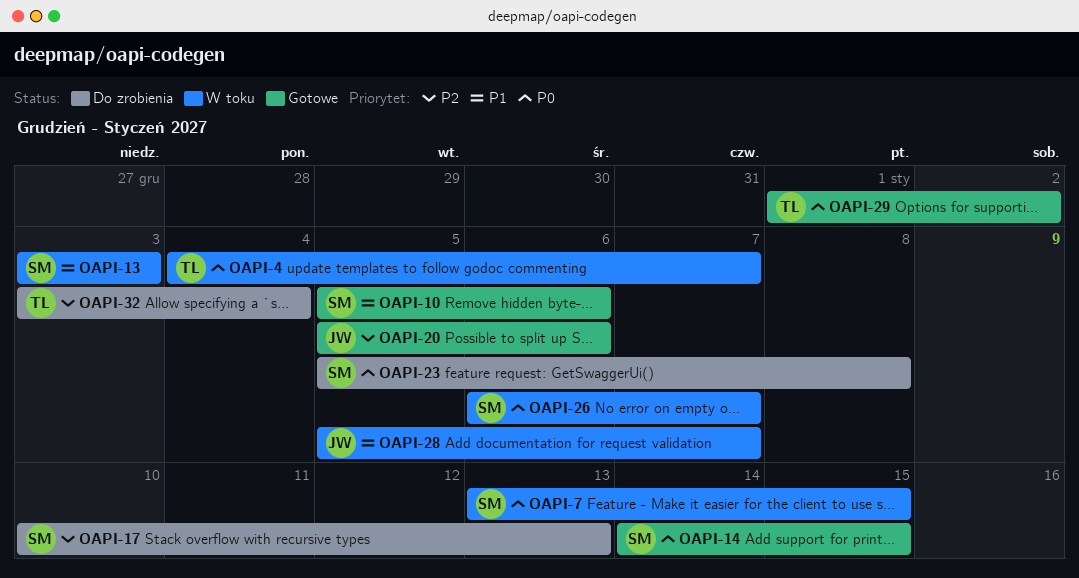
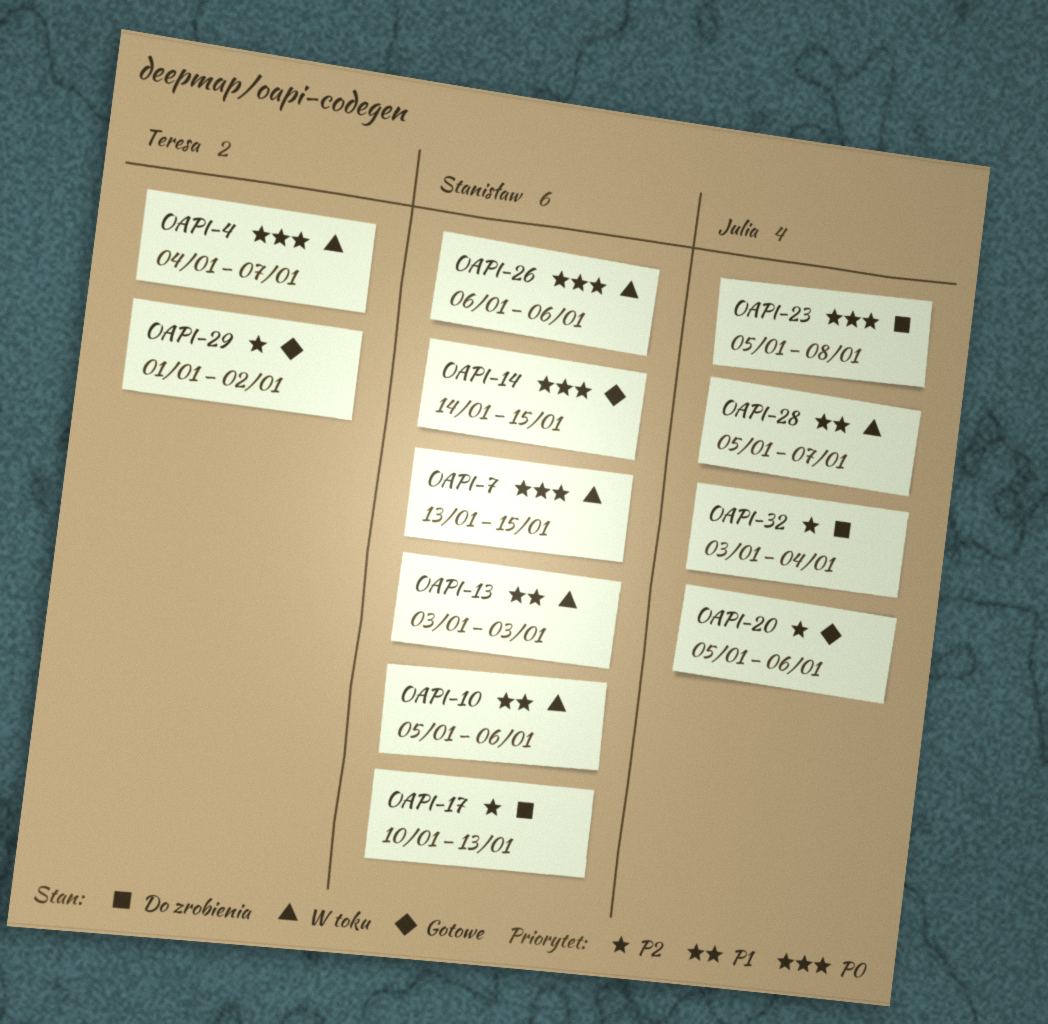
OAPI-10, status: Gotowe -> W toku
OAPI-23, owner: Stanisław -> Julia
OAPI-26, due: Jan 7 -> Jan 6
OAPI-29, priority: P0 -> P2
OAPI-32, owner: Teresa -> Julia

